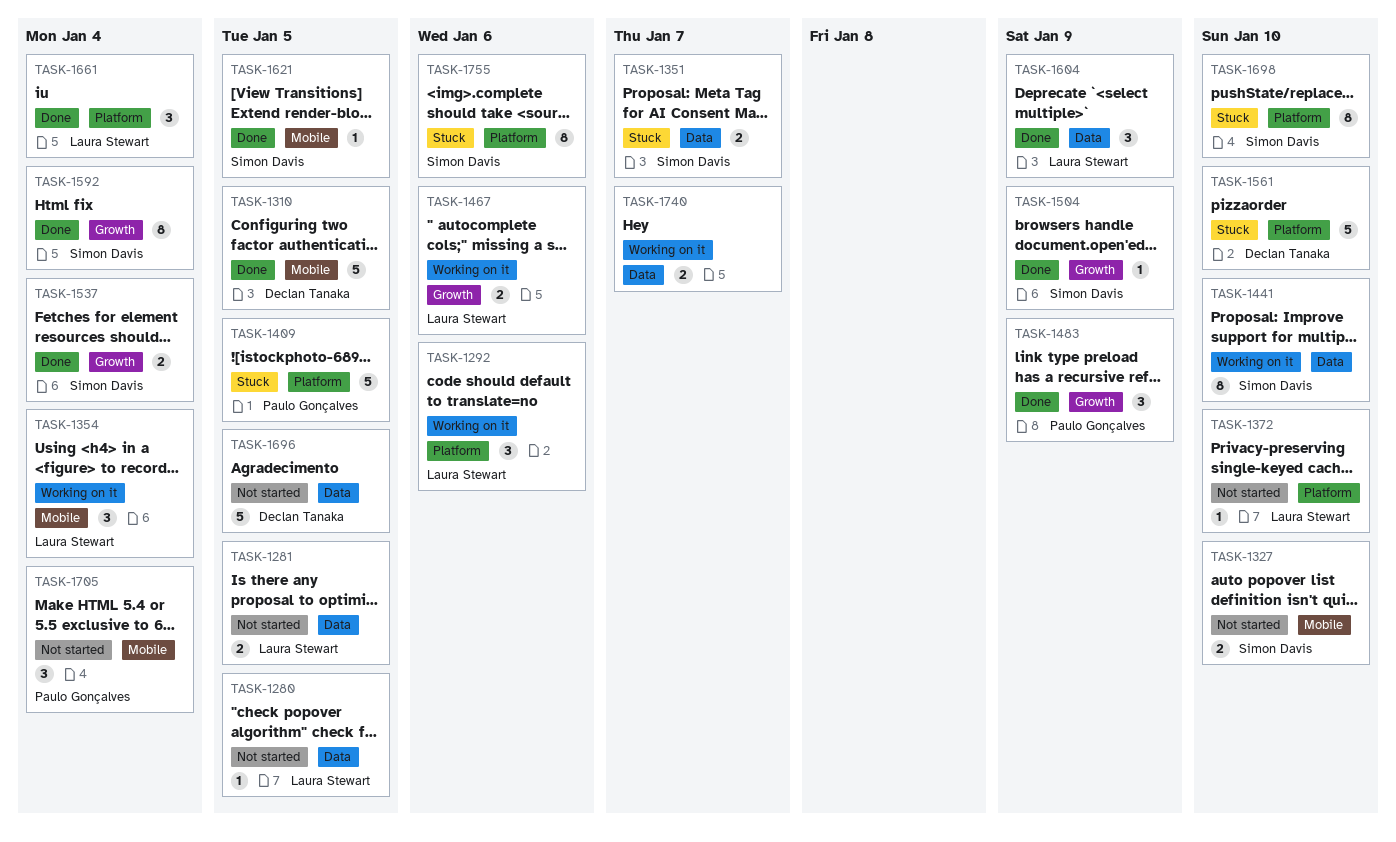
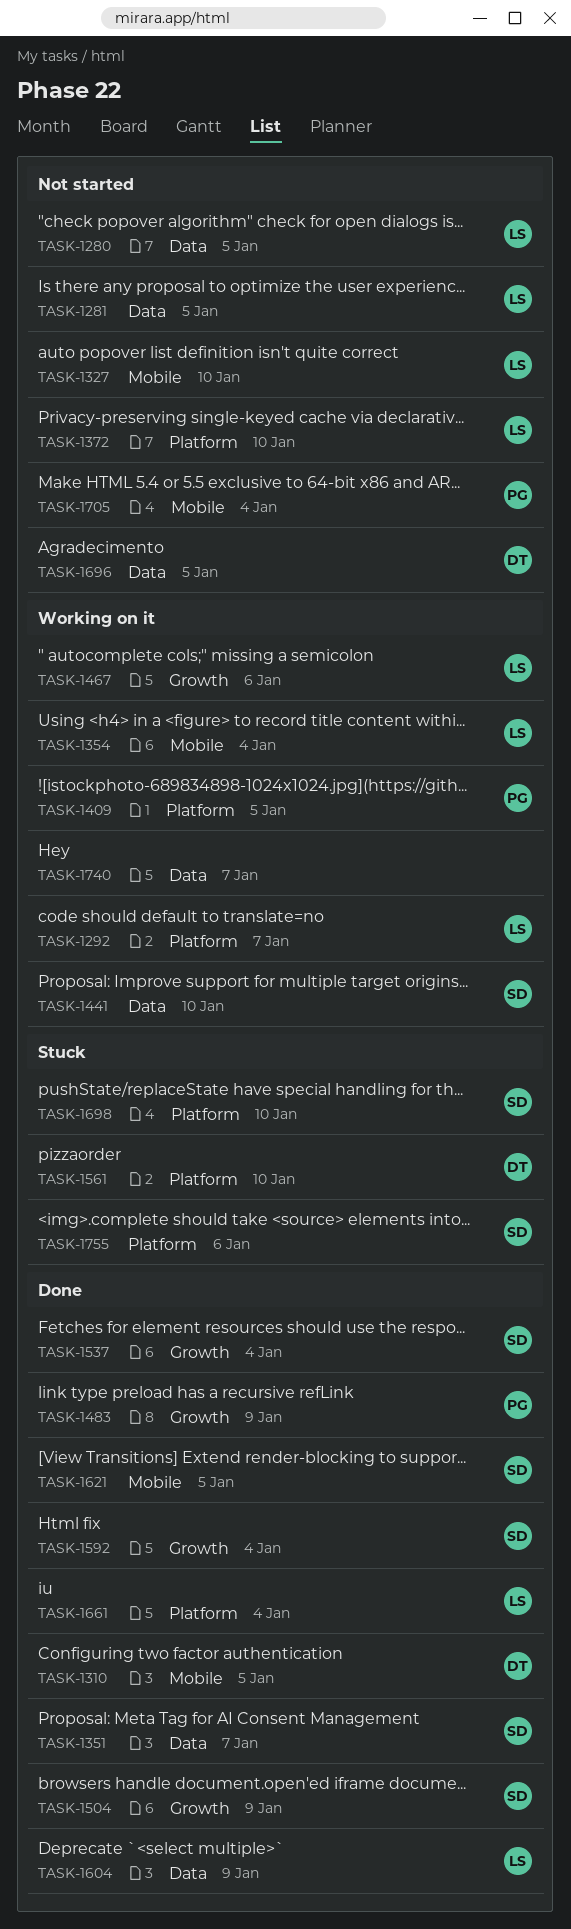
TASK-1292, due: Jan 6 -> Jan 7
TASK-1327, owner: Simon Davis -> Laura Stewart
TASK-1351, status: Stuck -> Done
TASK-1409, status: Stuck -> Working on it

